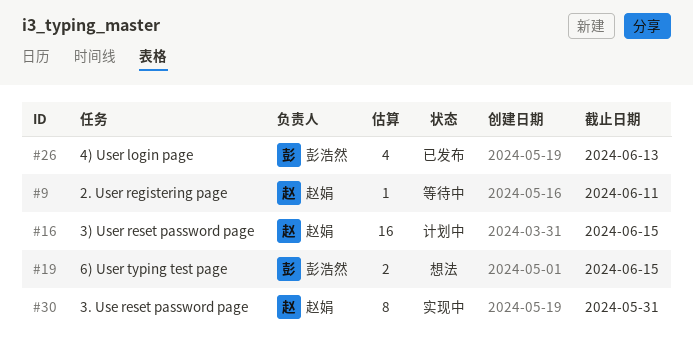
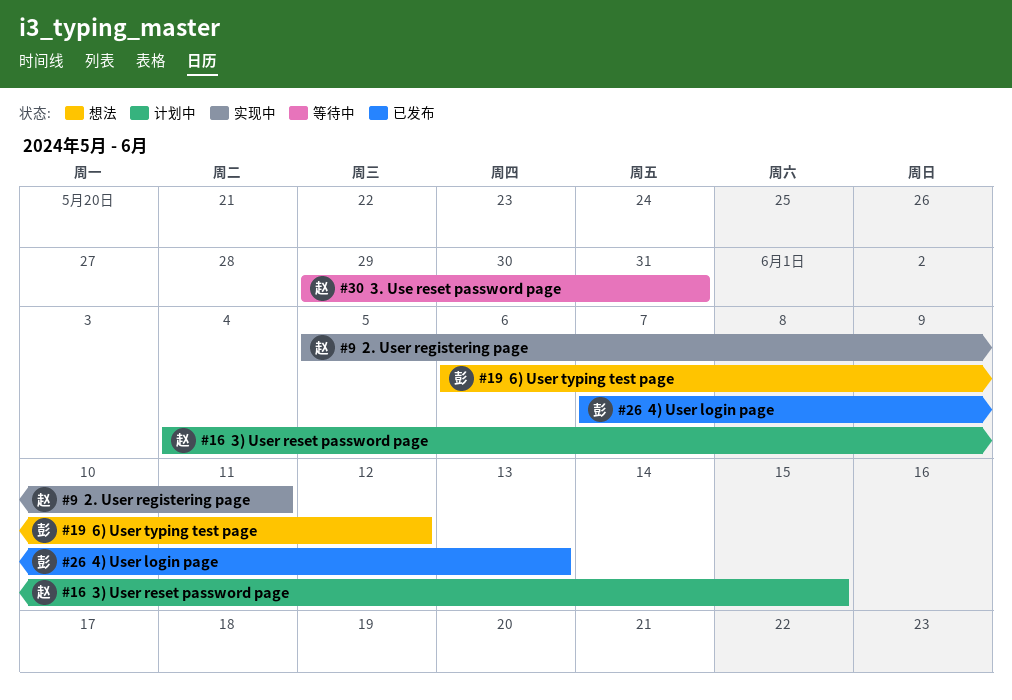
#9, status: 等待中 -> 实现中
#19, due: Jun 15 -> Jun 12
#30, status: 实现中 -> 等待中

